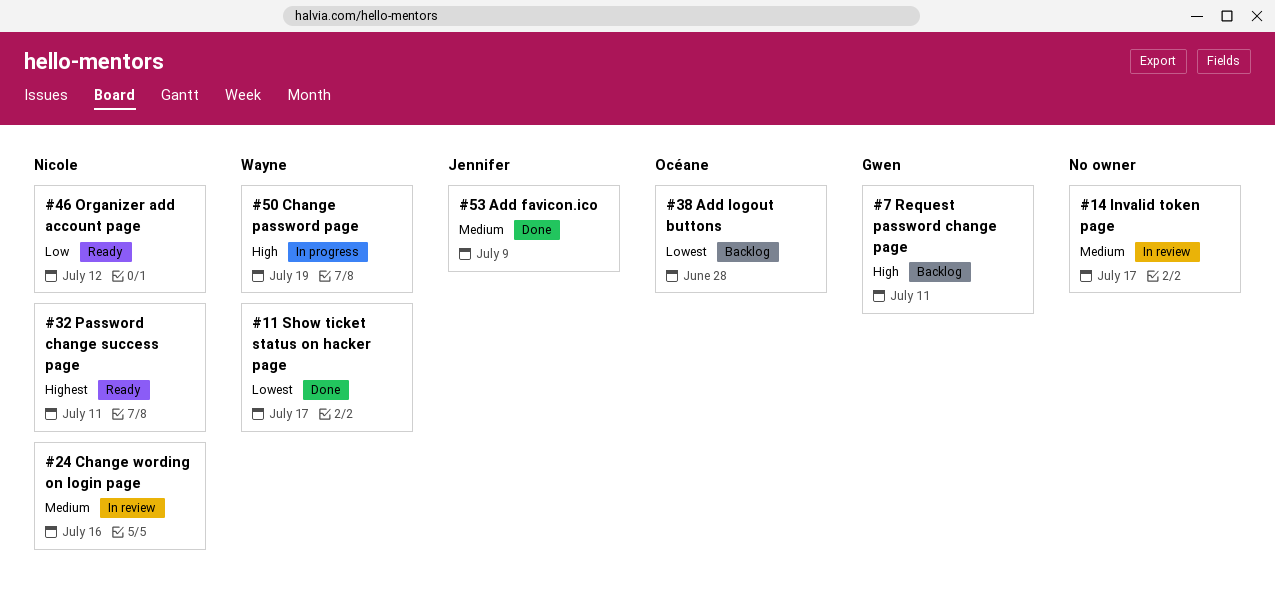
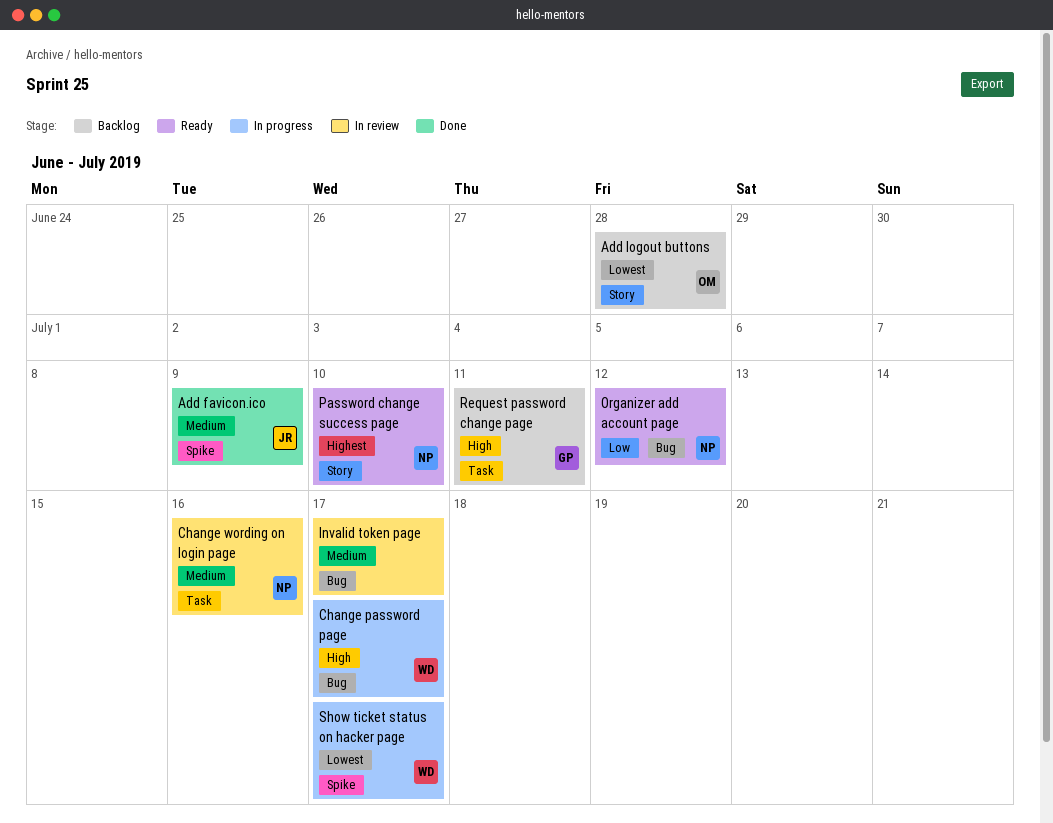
Change password page, due: Jul 19 -> Jul 17
Password change success page, due: Jul 11 -> Jul 10
Show ticket status on hacker page, status: Done -> In progress

